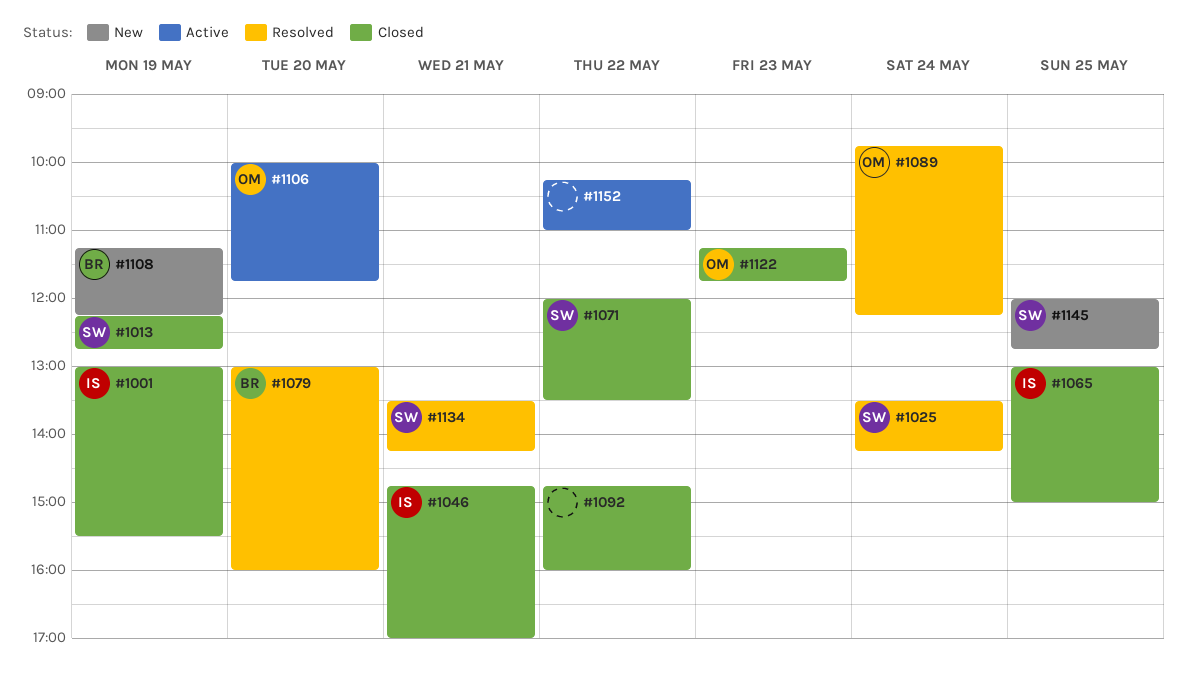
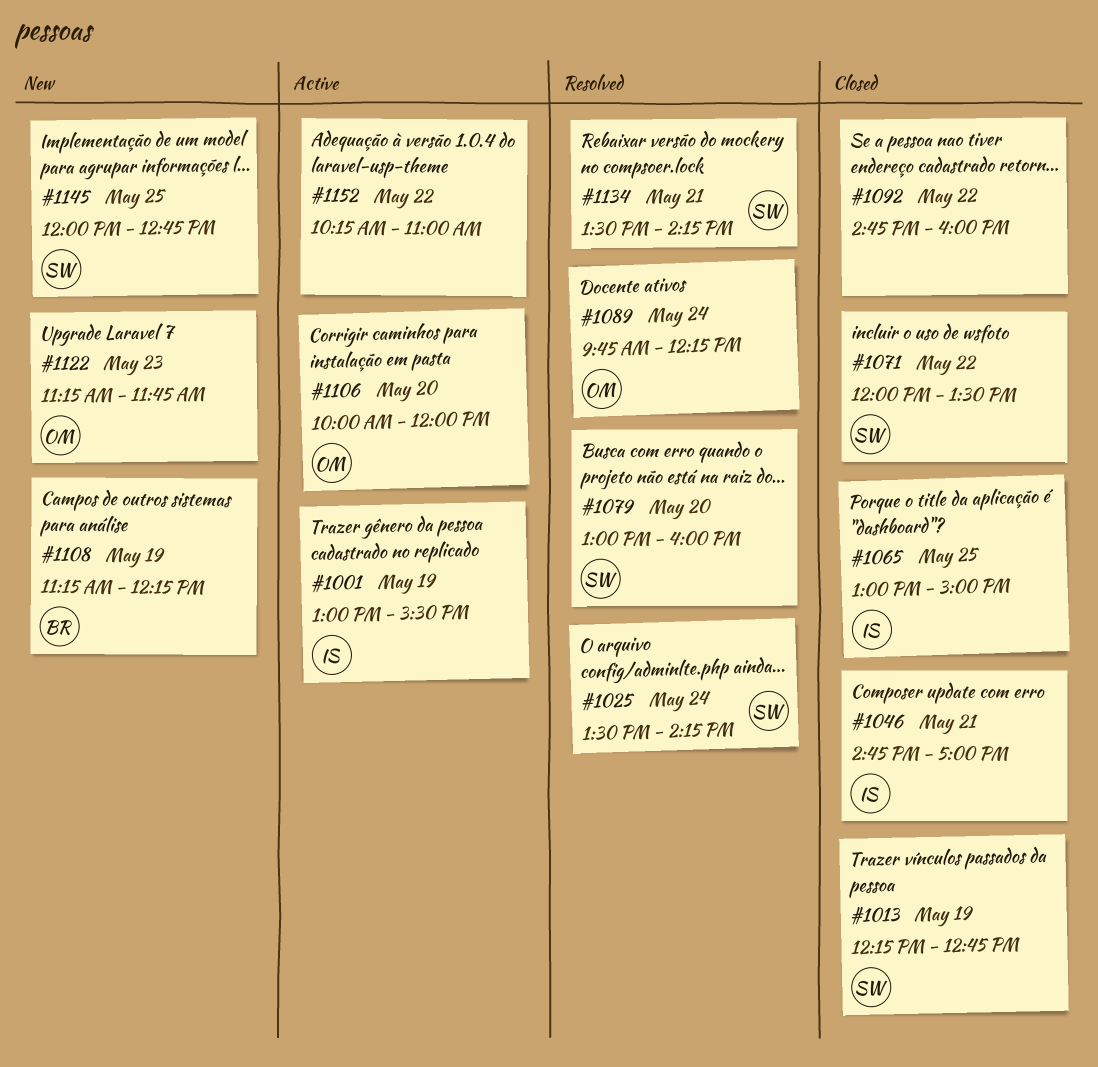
#1001, status: Closed -> Active
#1079, owner: BR -> SW
#1106, ends: 11:45 -> 12:00
#1122, status: Closed -> New

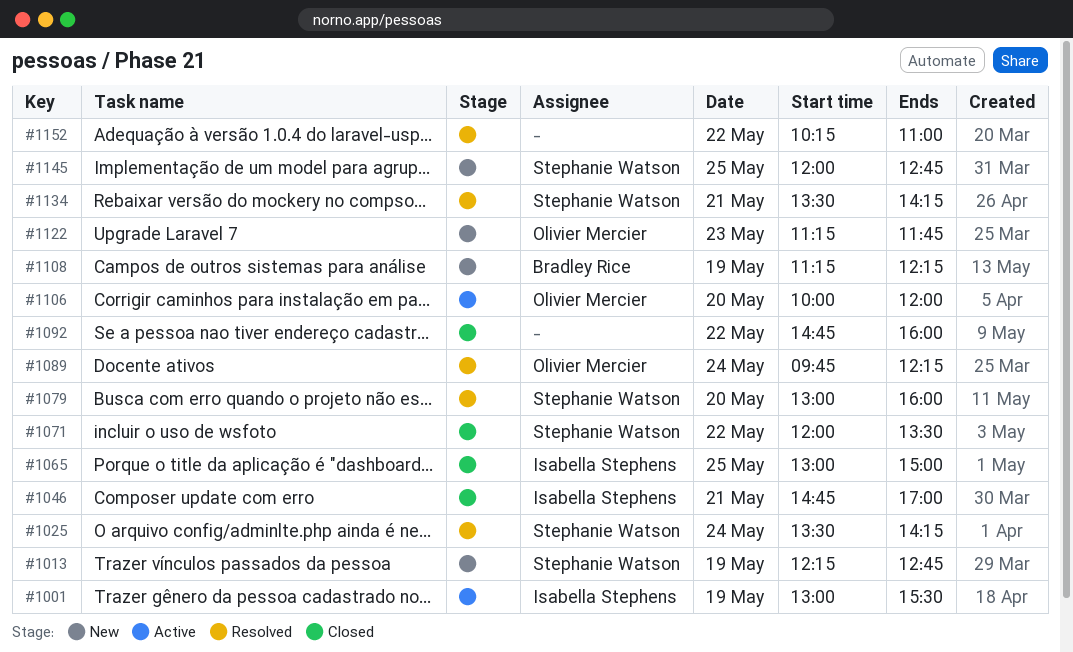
#1013, status: Closed -> New
#1152, status: Active -> Resolved

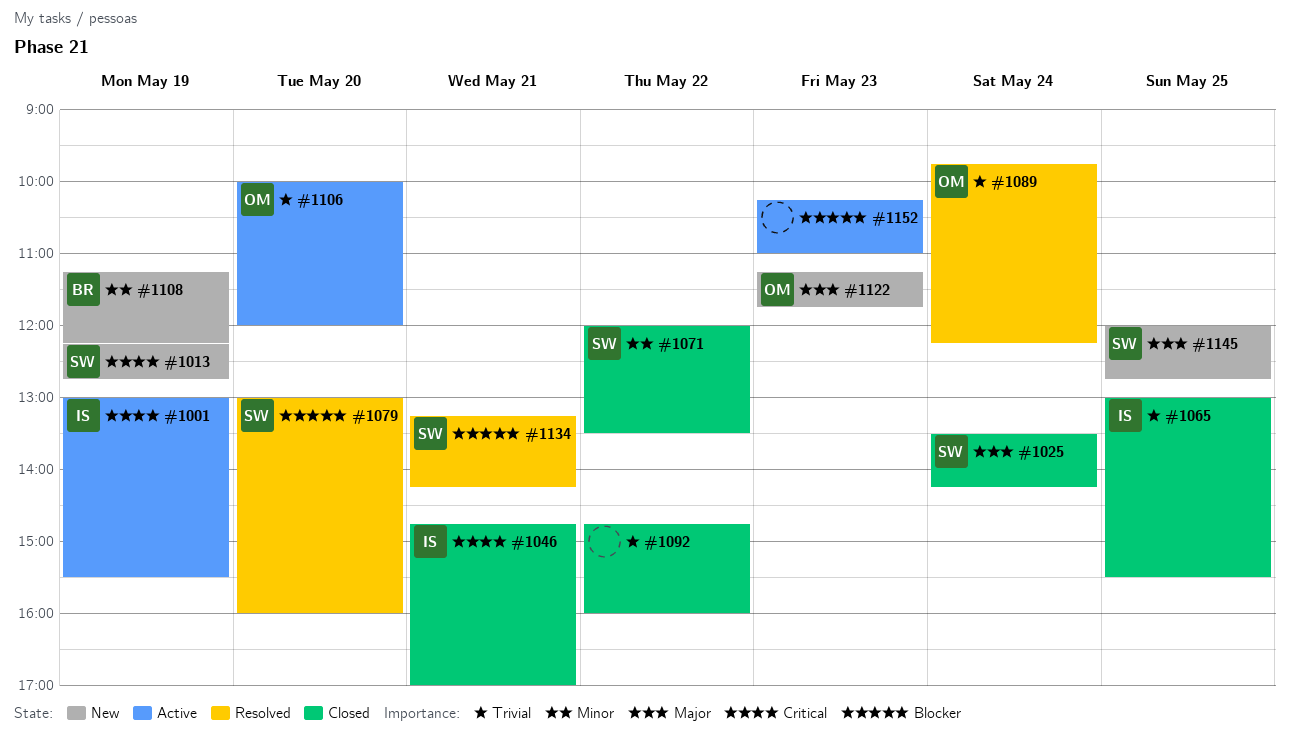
#1025, status: Resolved -> Closed
#1065, ends: 15:00 -> 15:30
#1134, begins: 13:30 -> 13:15
#1152, status: Resolved -> Active
#1152, day: May 22 -> May 23

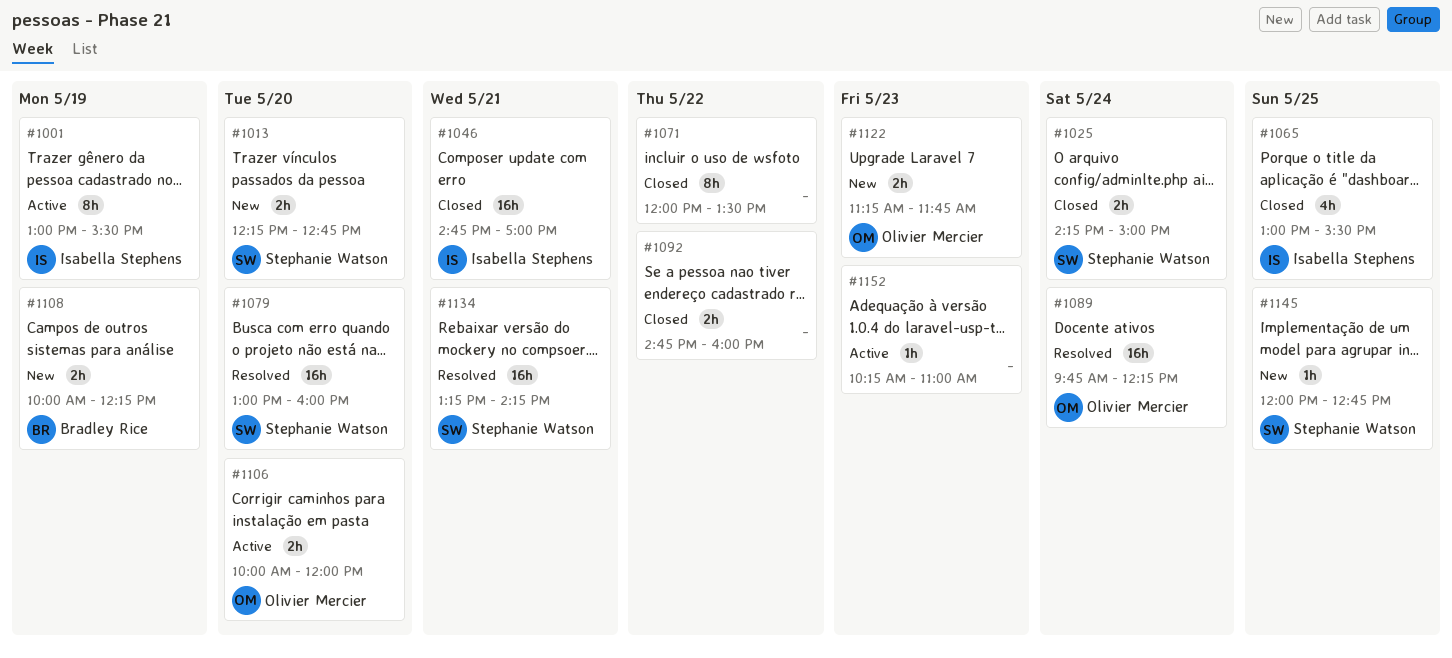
#1013, day: May 19 -> May 20
#1025, begins: 13:30 -> 14:15
#1025, ends: 14:15 -> 15:00
#1071, owner: Stephanie Watson -> none
#1108, begins: 11:15 -> 10:00

